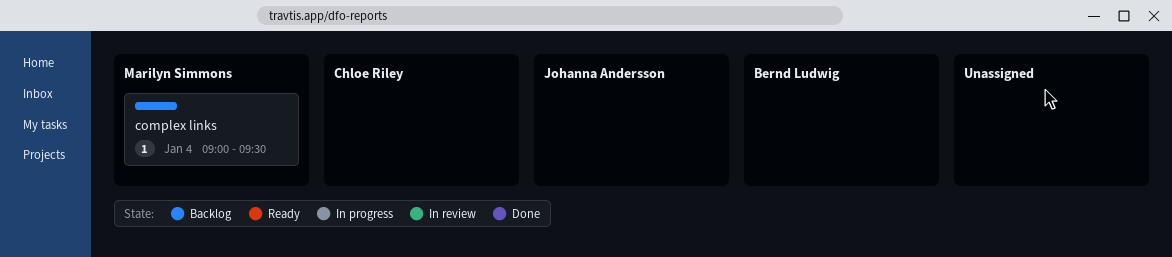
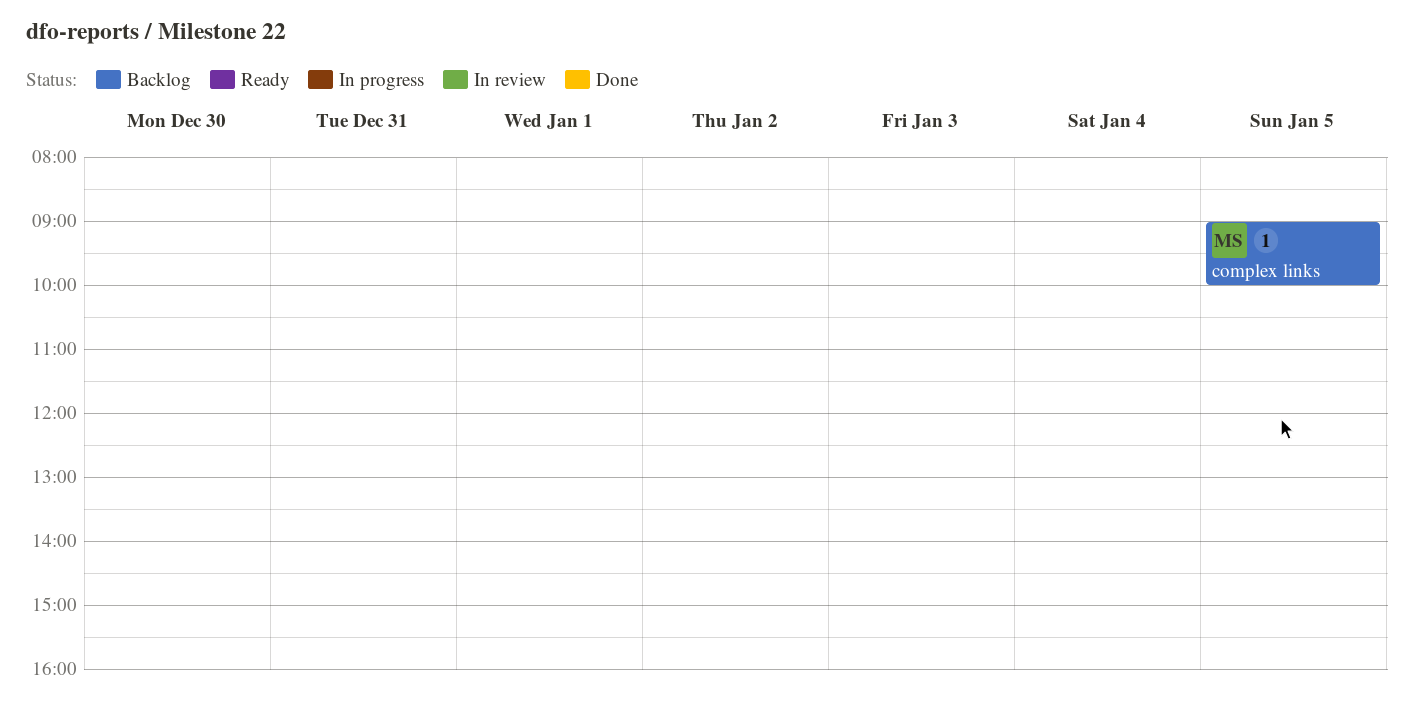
complex links, day: Jan 4 -> Jan 5
complex links, ends: 09:30 -> 10:00

